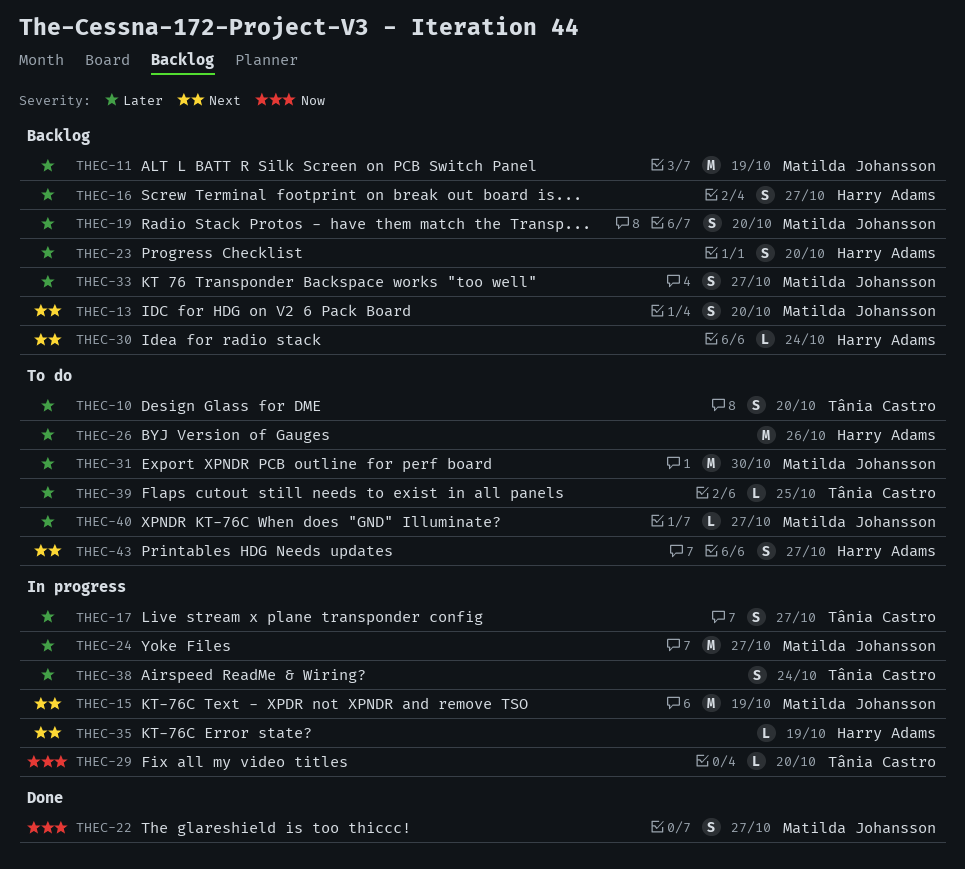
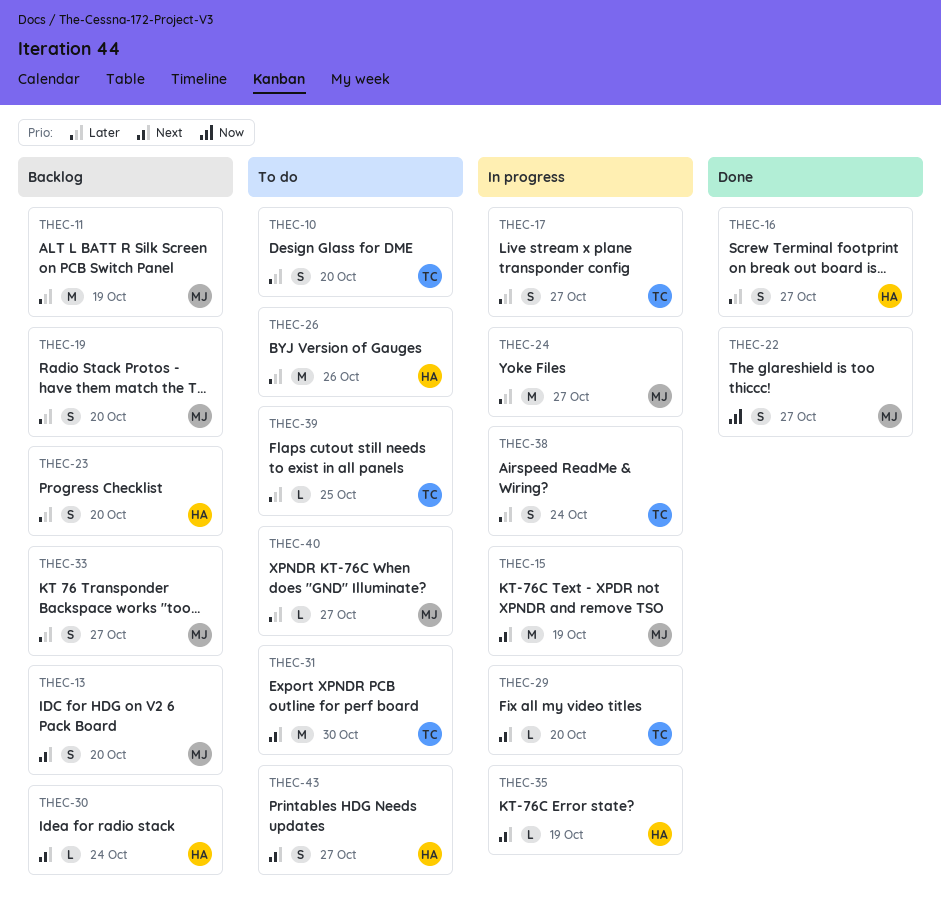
THEC-16, status: Backlog -> Done
THEC-29, priority: Now -> Next
THEC-31, owner: Matilda Johansson -> Tânia Castro
THEC-31, priority: Later -> Next

